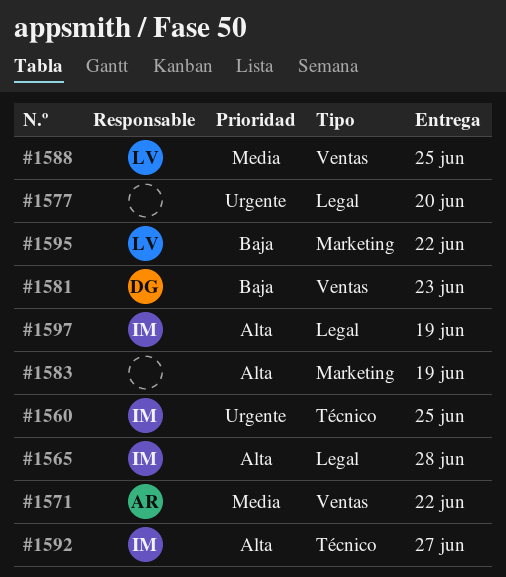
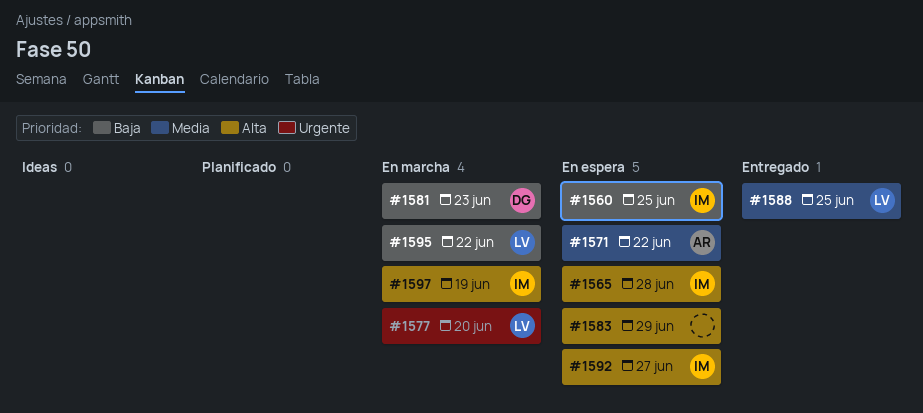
#1560, priority: Urgente -> Baja
#1577, owner: none -> LV
#1583, due: Jun 19 -> Jun 29

